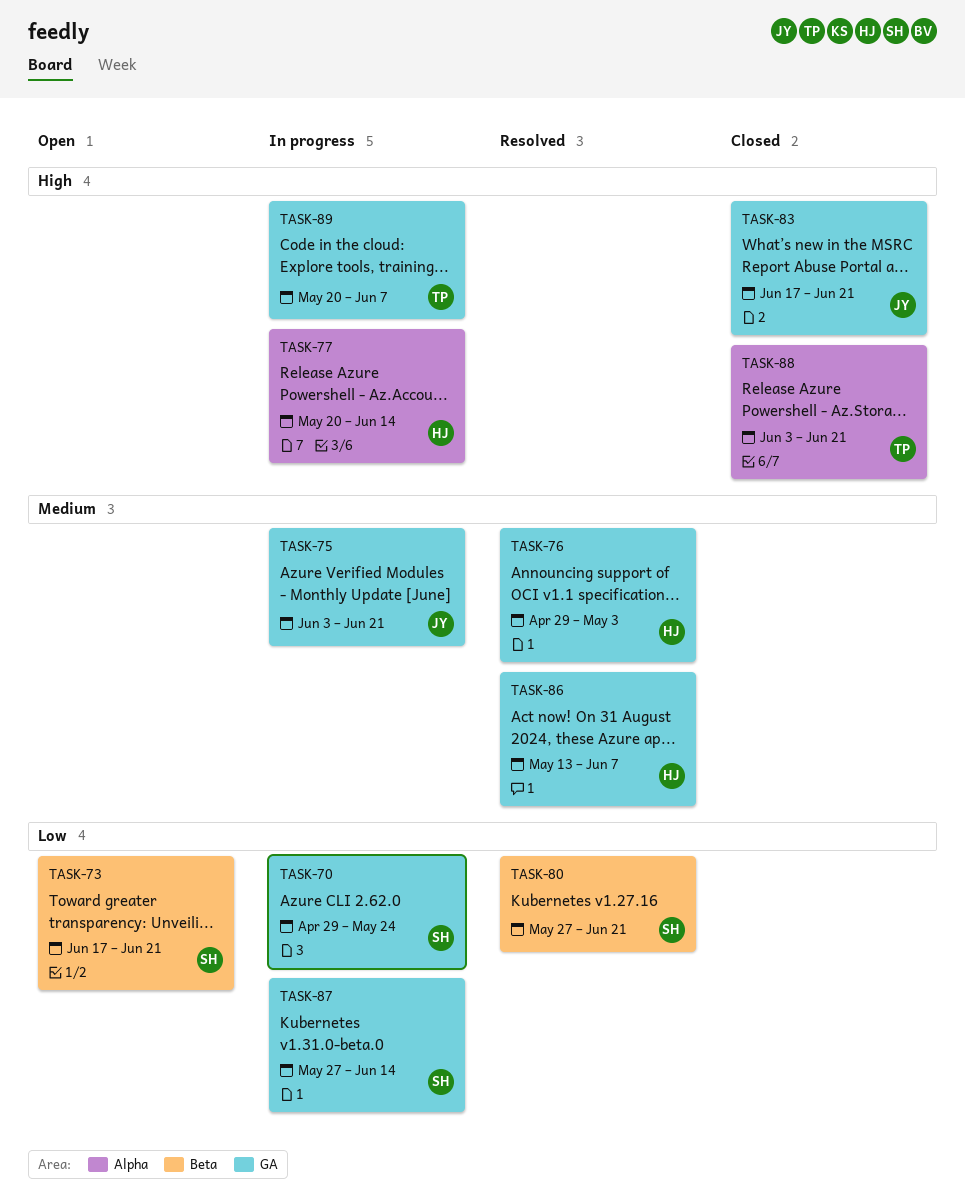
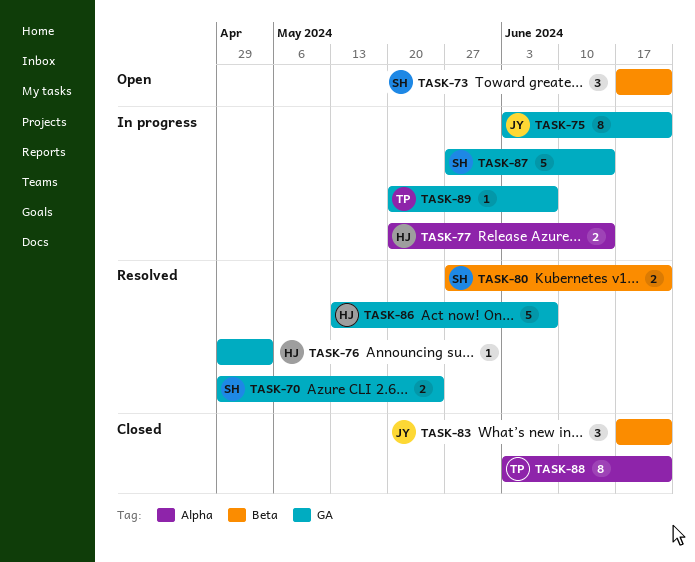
TASK-70, status: In progress -> Resolved
TASK-83, label: GA -> Beta

